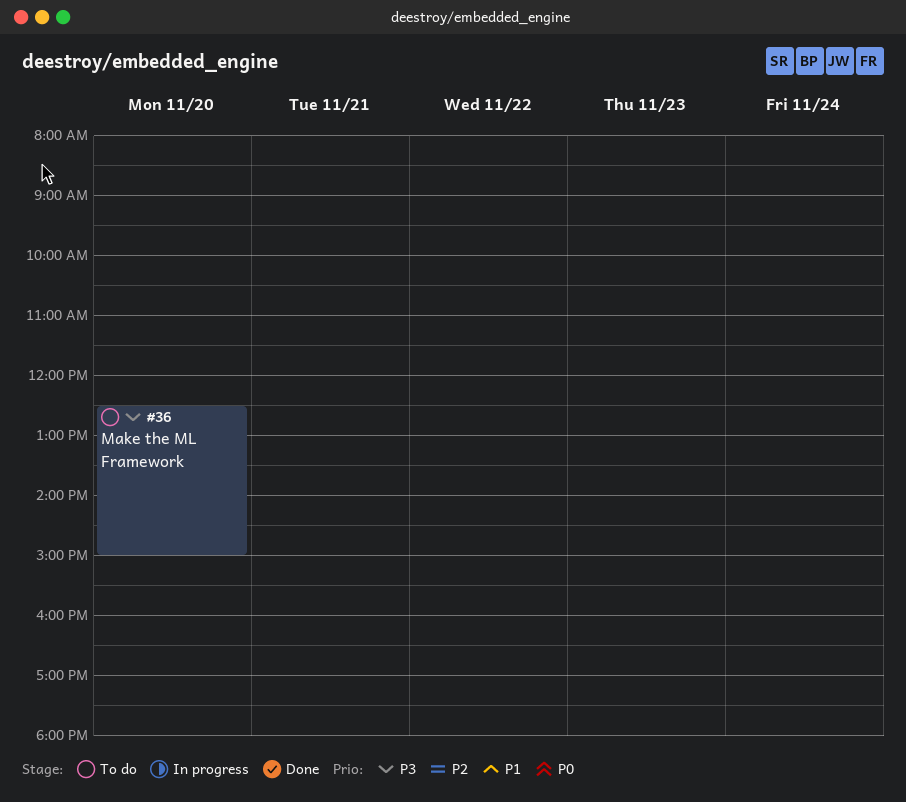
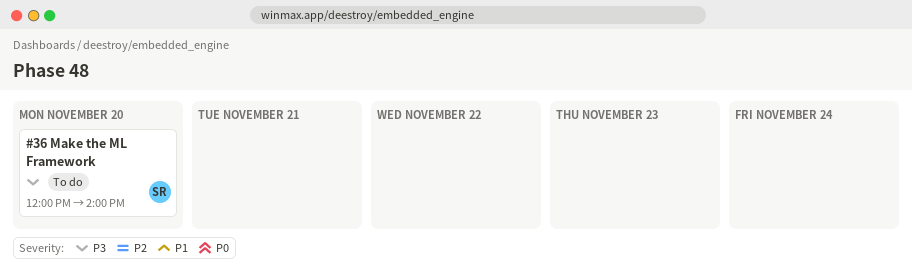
#36, begins: 12:30 -> 12:00
#36, ends: 15:00 -> 14:00

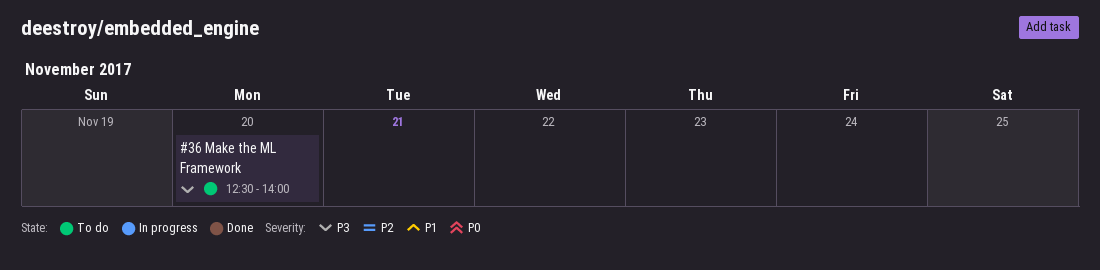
#36, begins: 12:00 -> 12:30

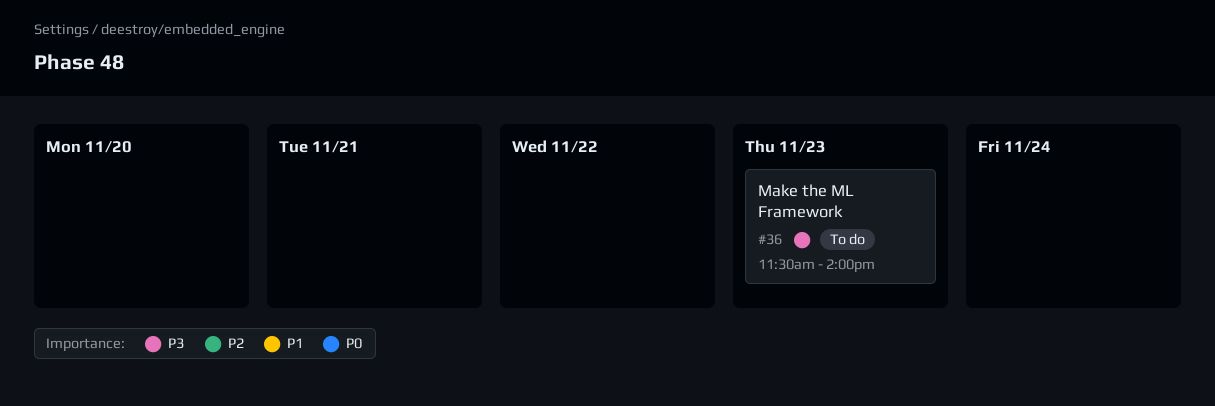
#36, day: Nov 20 -> Nov 23
#36, begins: 12:30 -> 11:30

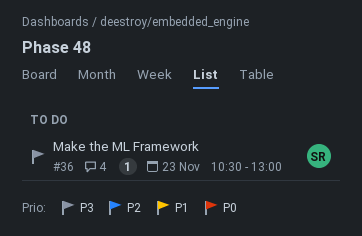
#36, begins: 11:30 -> 10:30
#36, ends: 14:00 -> 13:00

